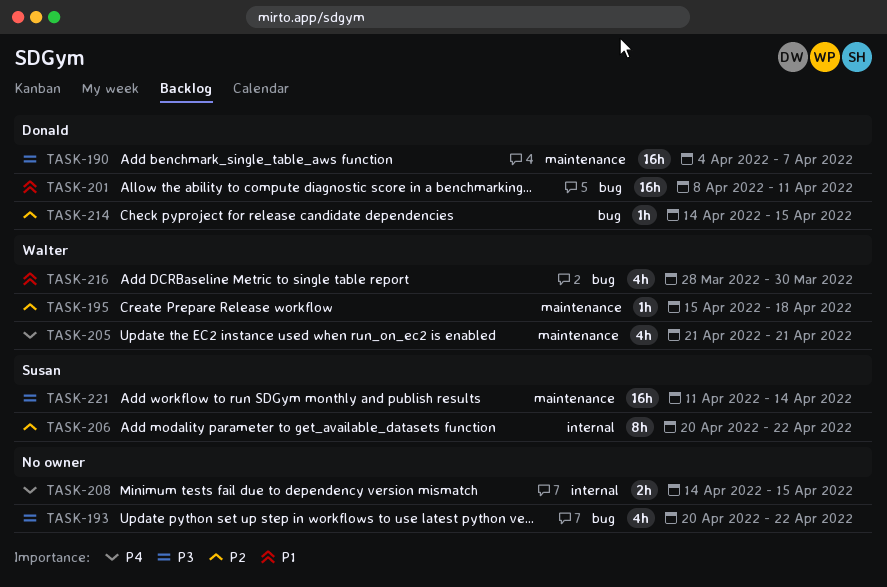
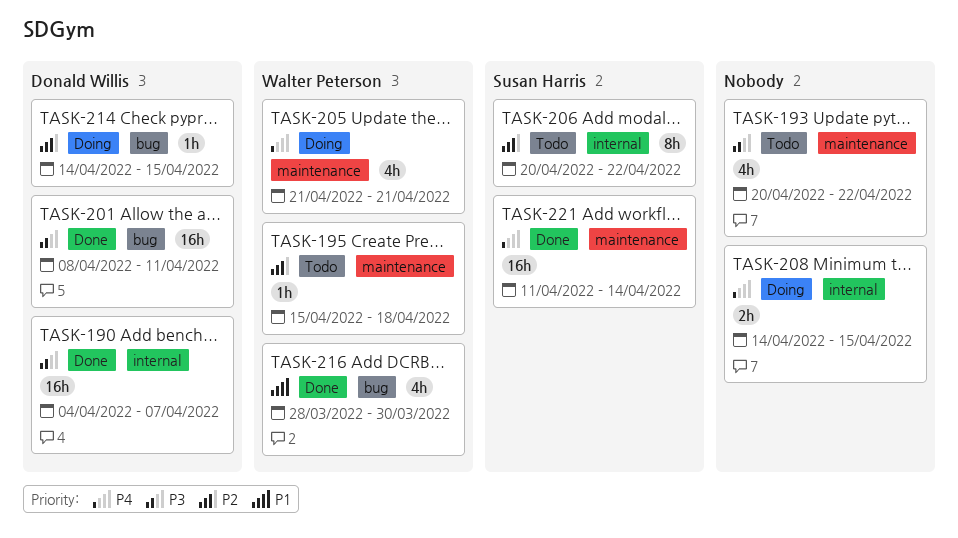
TASK-190, label: maintenance -> internal
TASK-193, label: bug -> maintenance
TASK-201, priority: P1 -> P3
TASK-221, priority: P3 -> P4

